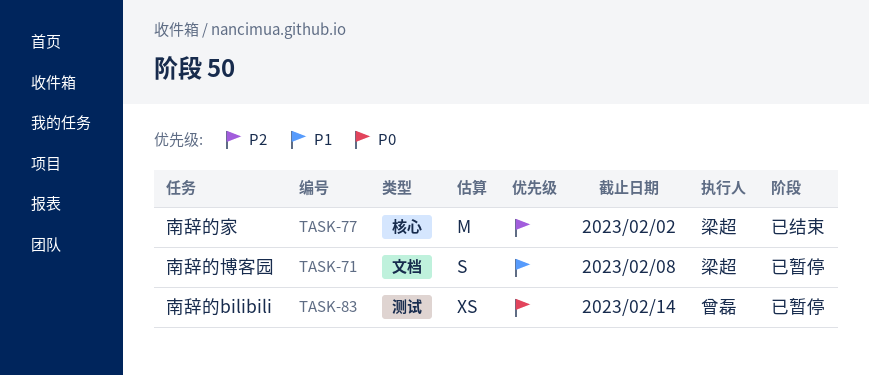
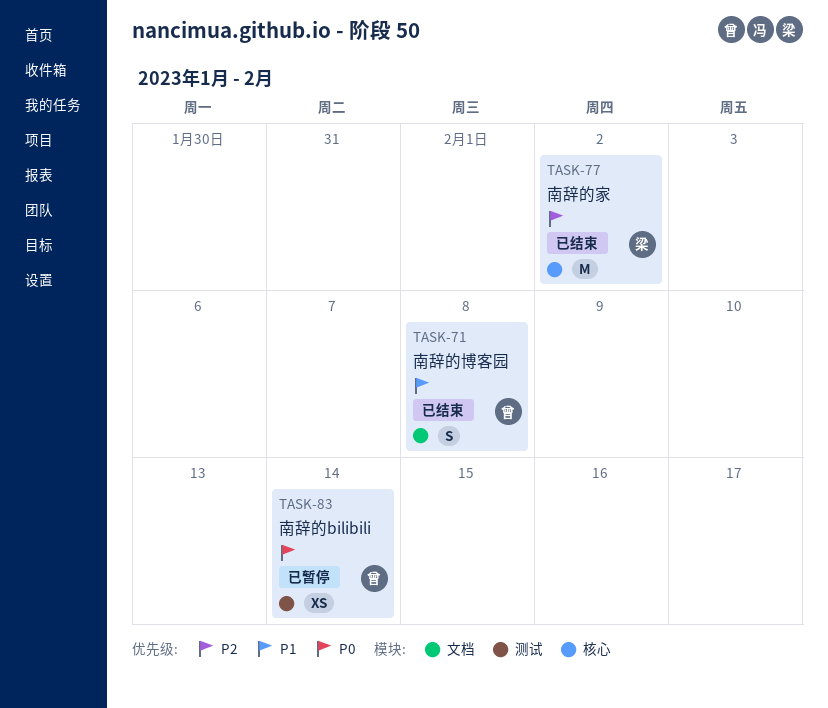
TASK-71, status: 已暂停 -> 已结束
TASK-71, owner: 梁超 -> 曾磊

